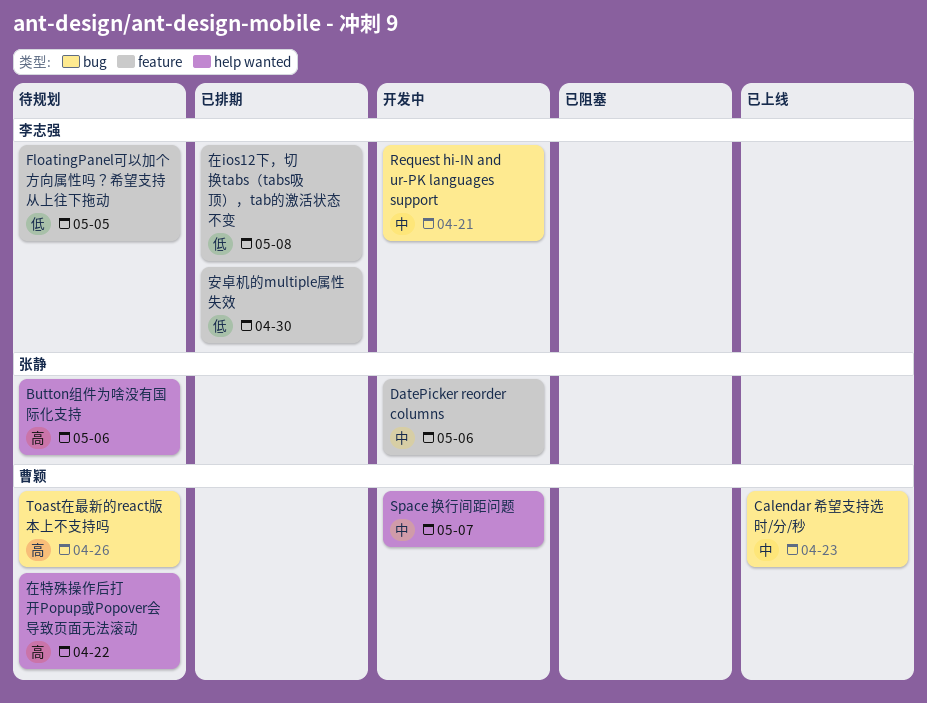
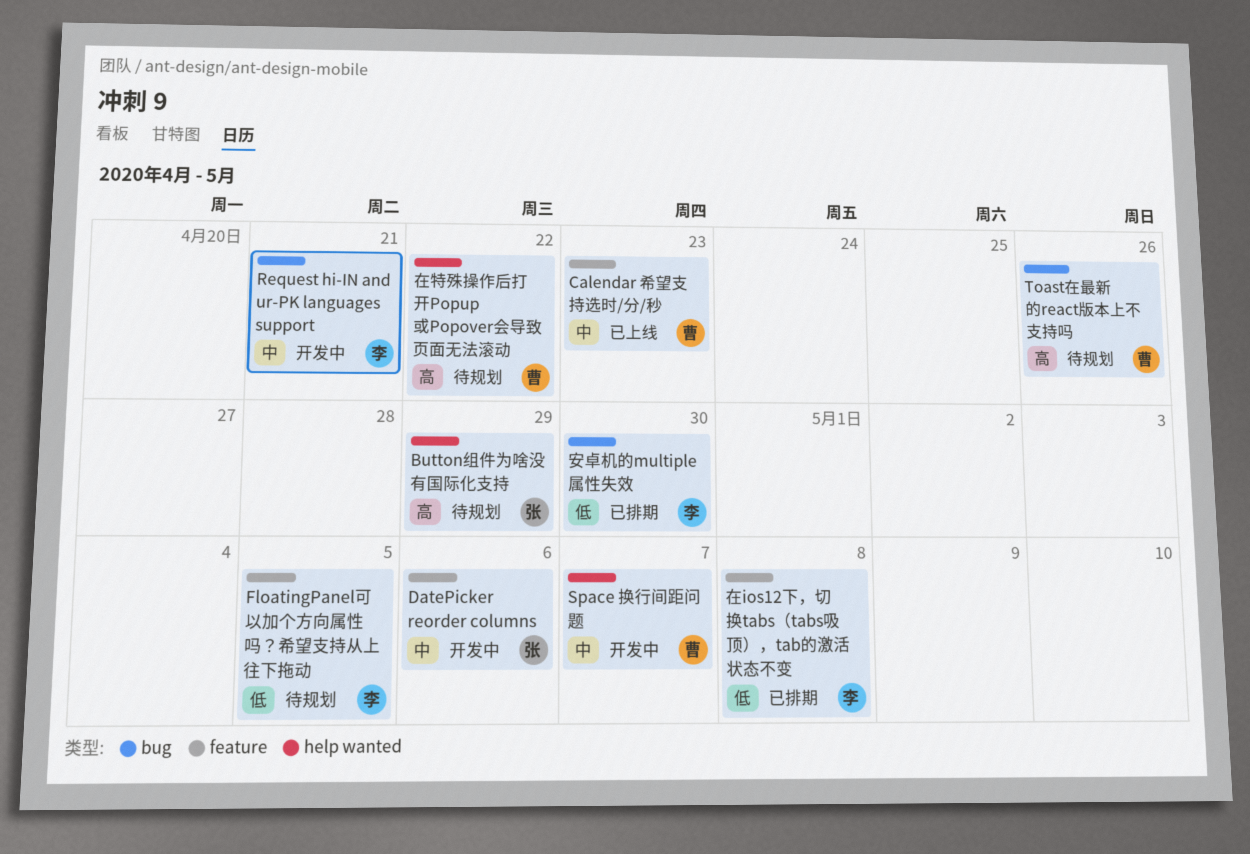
Button组件为啥没有国际化支持, due: May 6 -> Apr 29
Calendar 希望支持选时/分/秒, label: bug -> feature
安卓机的multiple属性失效, label: feature -> bug

